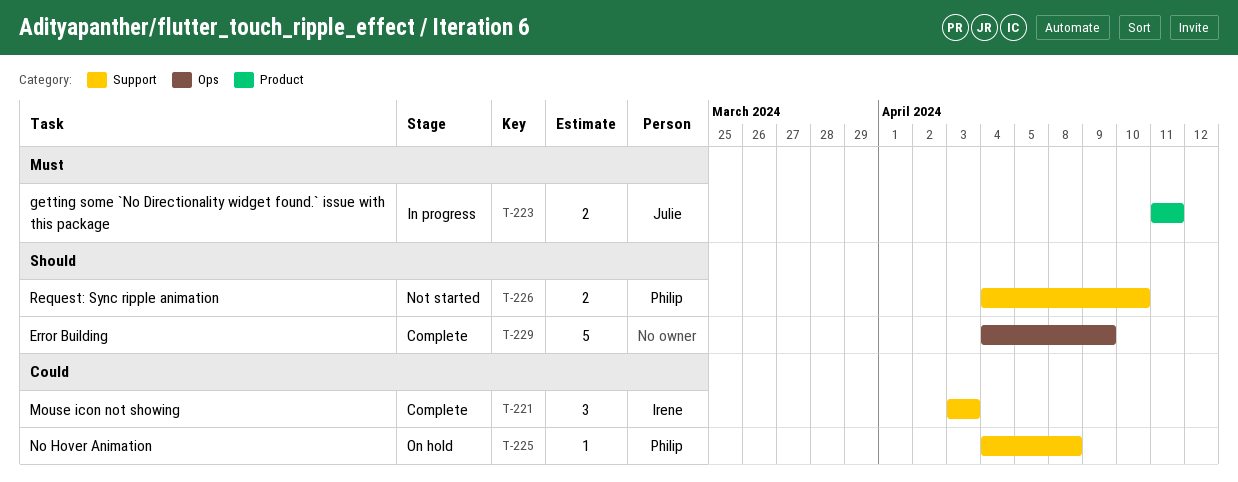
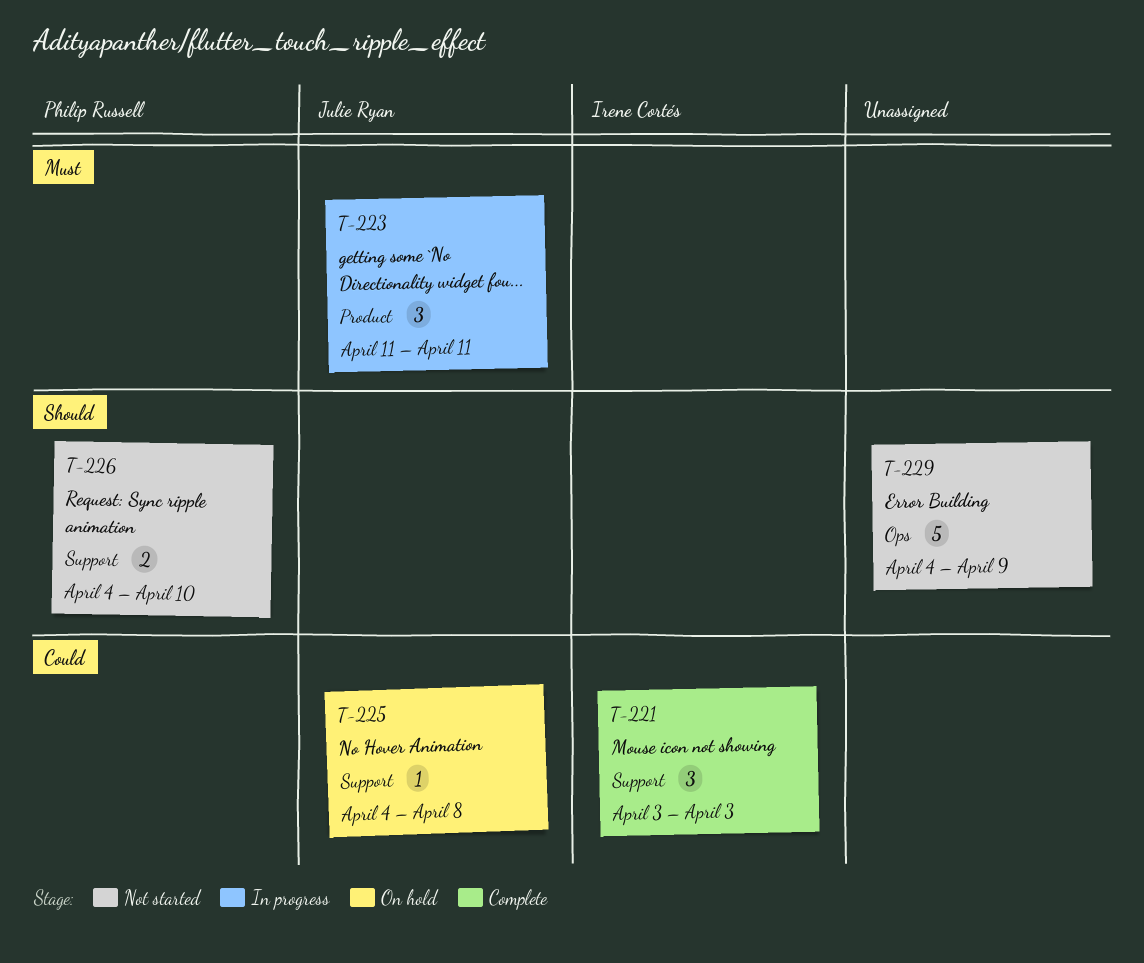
T-223, estimate: 2 -> 3
T-225, owner: Philip Russell -> Julie Ryan
T-229, status: Complete -> Not started

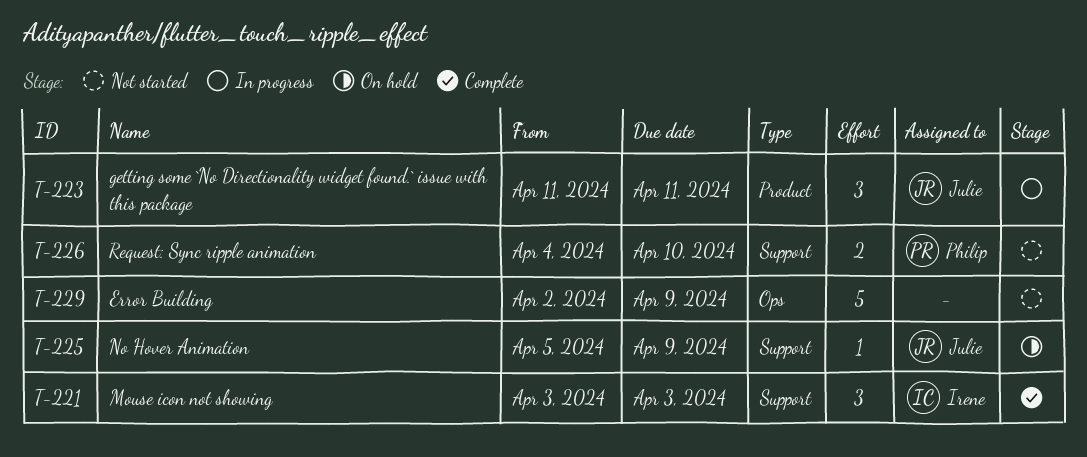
T-225, start: Apr 4 -> Apr 5
T-225, due: Apr 8 -> Apr 9
T-229, start: Apr 4 -> Apr 2

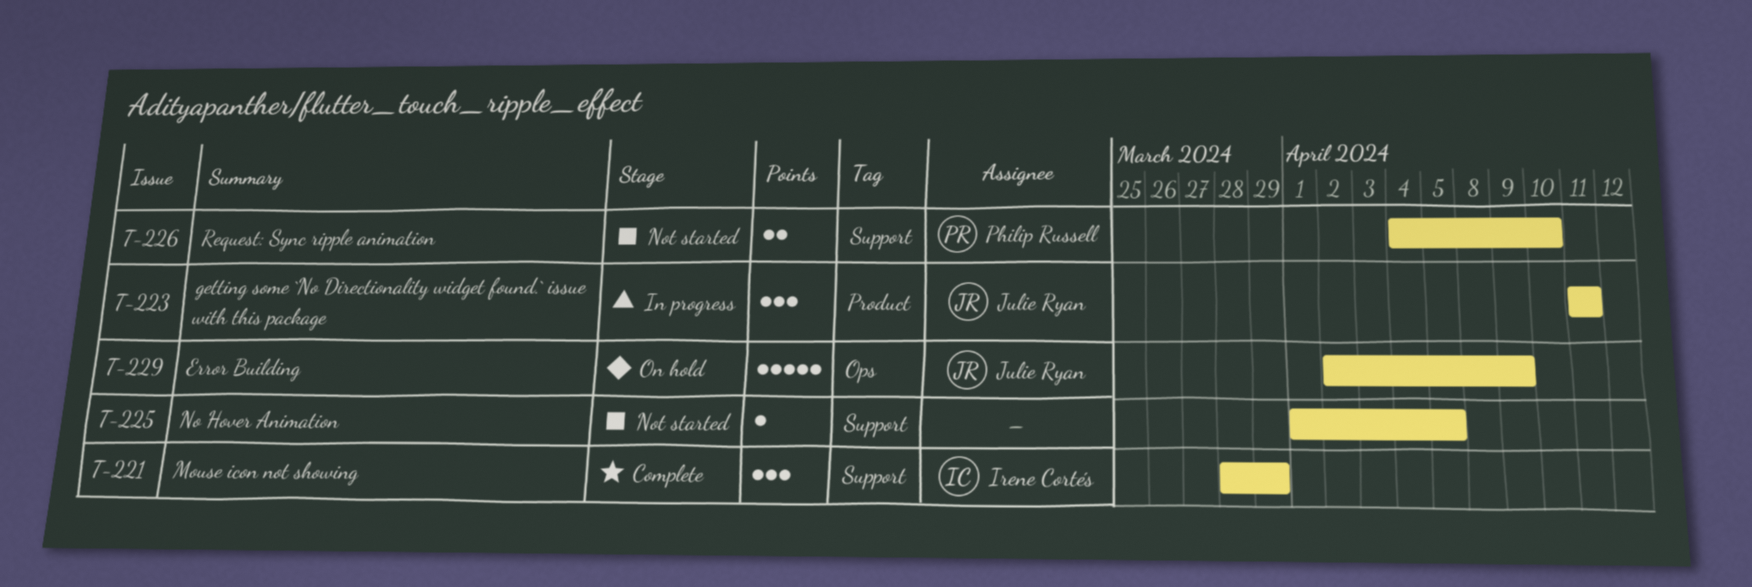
T-221, start: Apr 3 -> Mar 28
T-221, due: Apr 3 -> Mar 29
T-225, status: On hold -> Not started
T-225, owner: Julie Ryan -> none
T-225, start: Apr 5 -> Apr 1
T-225, due: Apr 9 -> Apr 5
T-229, status: Not started -> On hold
T-229, owner: none -> Julie Ryan

